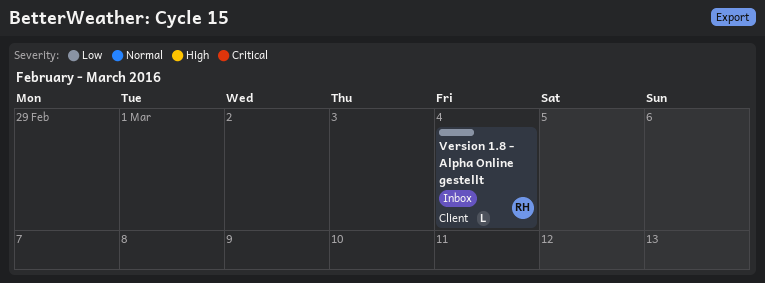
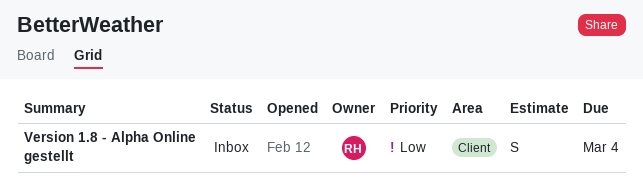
Version 1.8 - Alpha Online gestellt, estimate: L -> S

